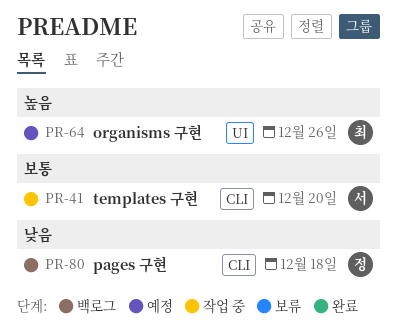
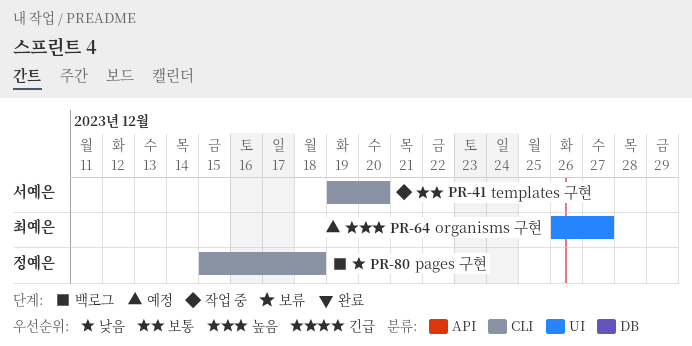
PR-64, due: Dec 26 -> Dec 27

